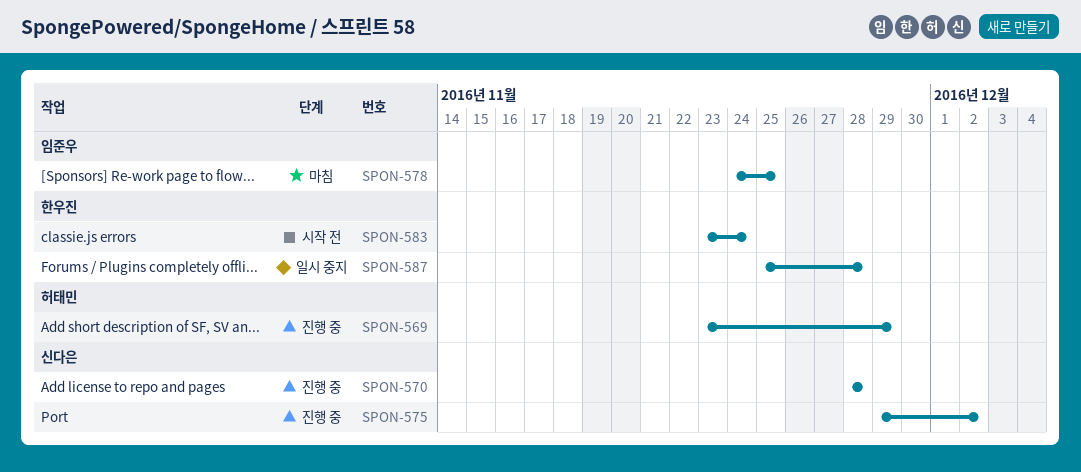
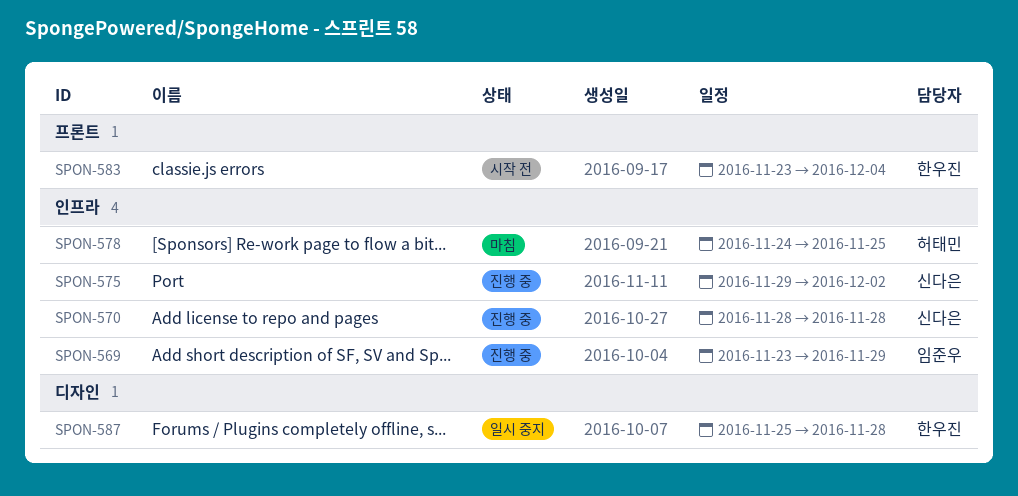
SPON-569, owner: 허태민 -> 임준우
SPON-578, owner: 임준우 -> 허태민
SPON-583, due: Nov 24 -> Dec 4

